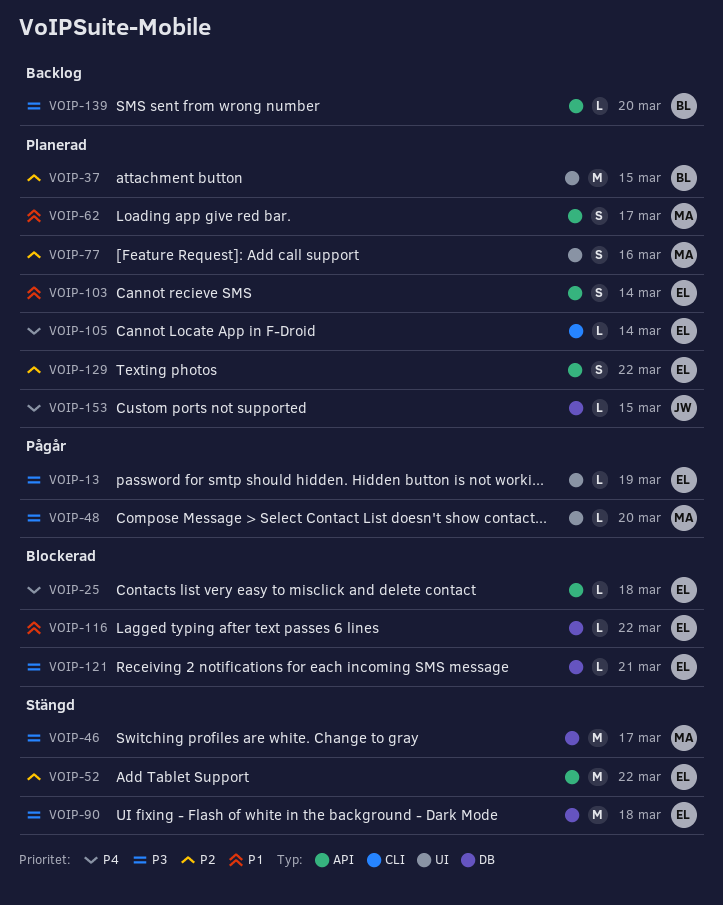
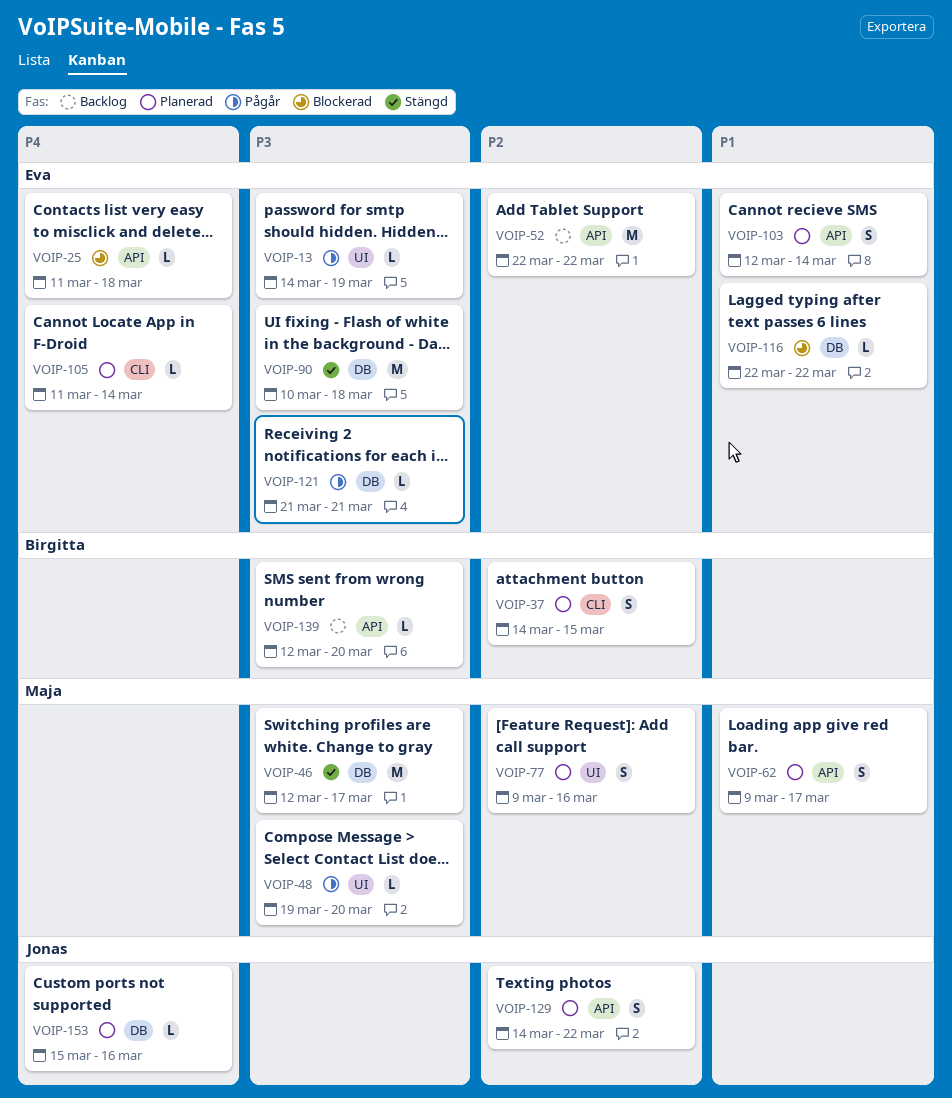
VOIP-37, label: UI -> CLI
VOIP-37, estimate: M -> S
VOIP-52, status: Stängd -> Backlog
VOIP-121, status: Blockerad -> Pågår
VOIP-129, owner: Eva -> Jonas
VOIP-153, due: Mar 15 -> Mar 16

